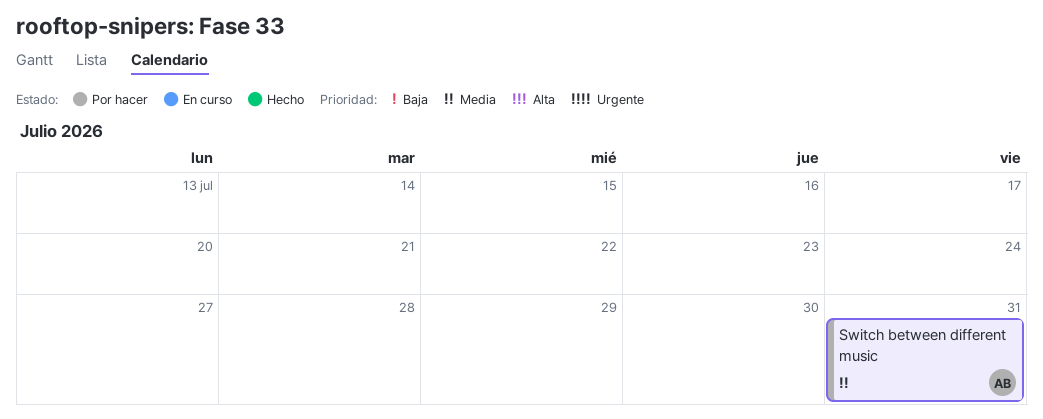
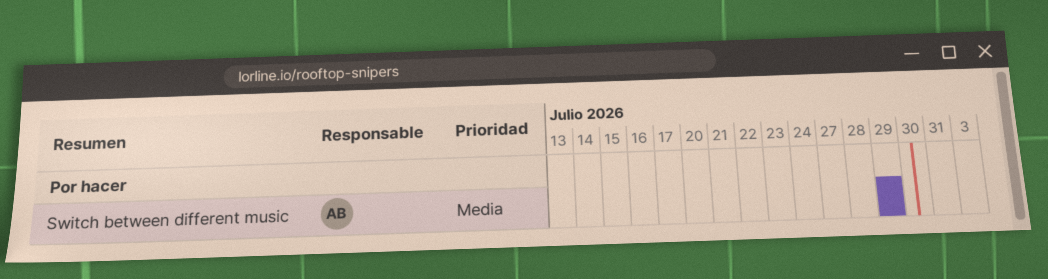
Switch between different music, due: Jul 31 -> Jul 29

